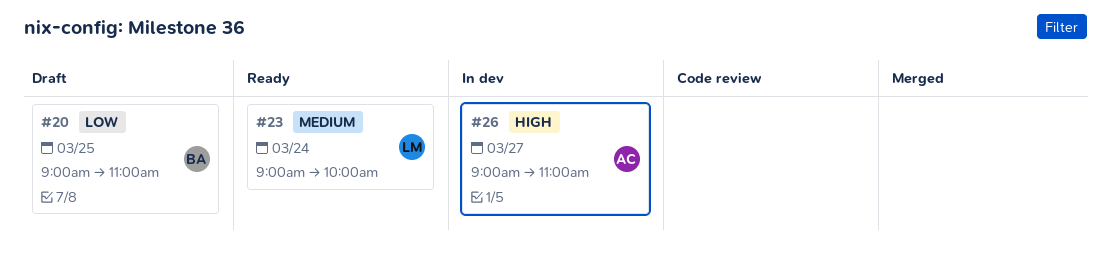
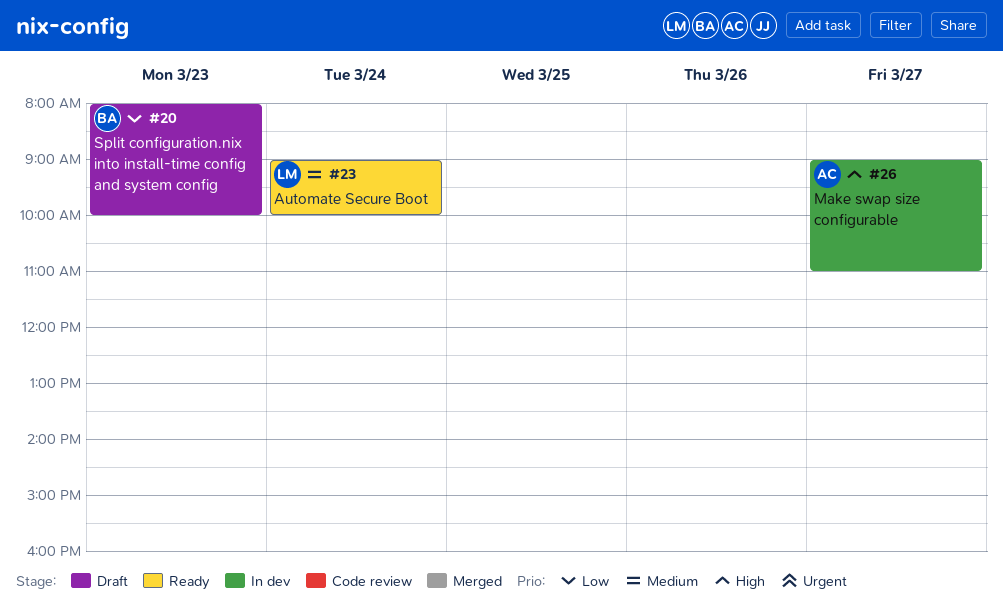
#20, day: Mar 25 -> Mar 23
#20, begins: 09:00 -> 08:00
#20, ends: 11:00 -> 10:00

